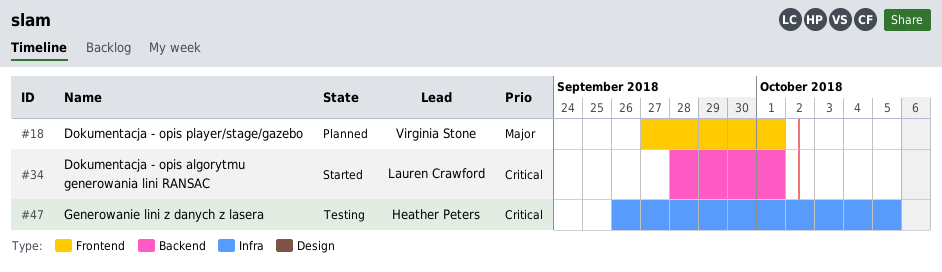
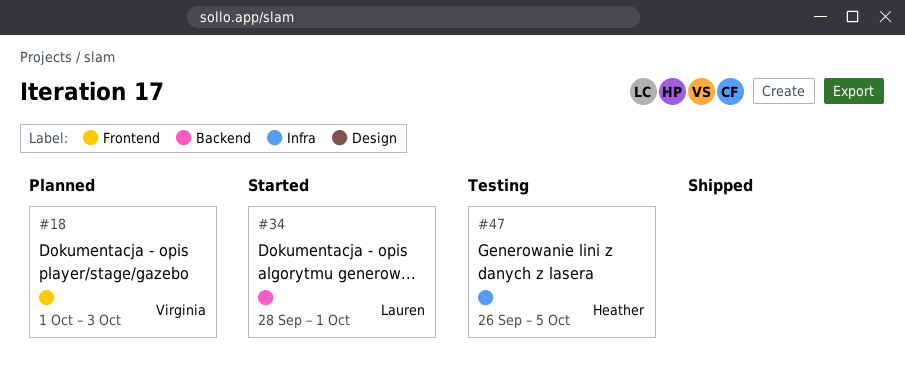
#18, start: Sep 27 -> Oct 1
#18, due: Oct 1 -> Oct 3

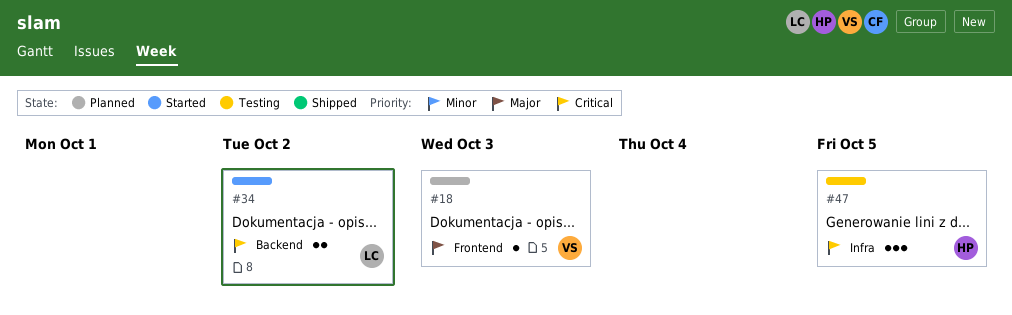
#34, due: Oct 1 -> Oct 2

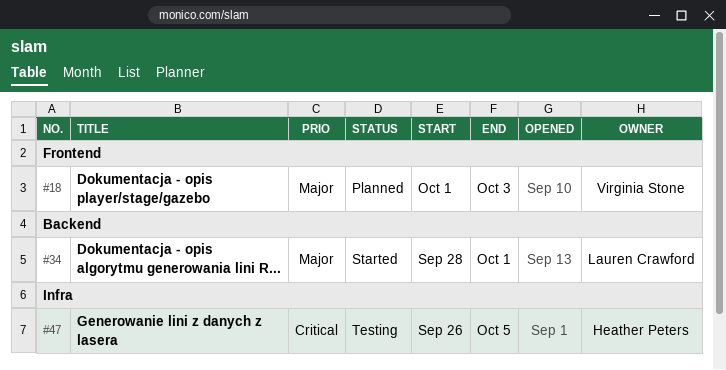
#34, priority: Critical -> Major
#34, due: Oct 2 -> Oct 1

